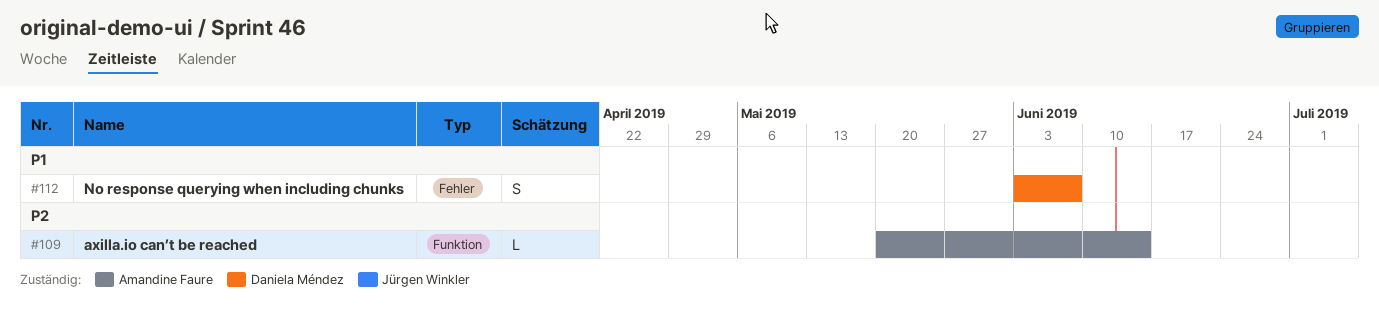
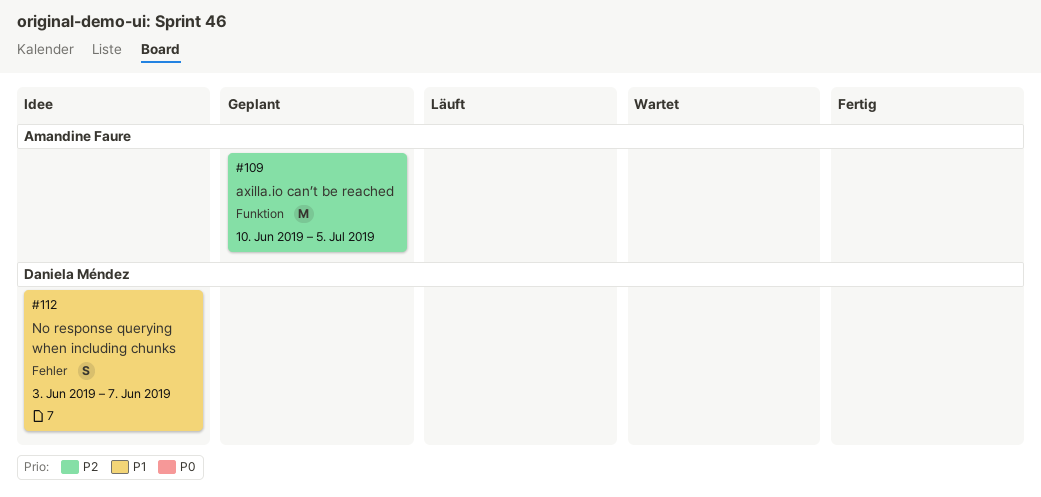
#109, estimate: L -> M
#109, start: May 20 -> Jun 10
#109, due: Jun 14 -> Jul 5

